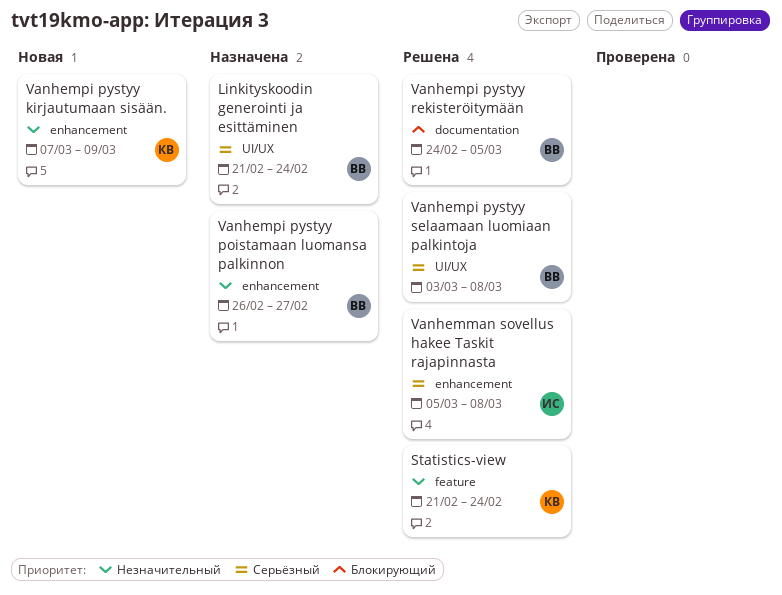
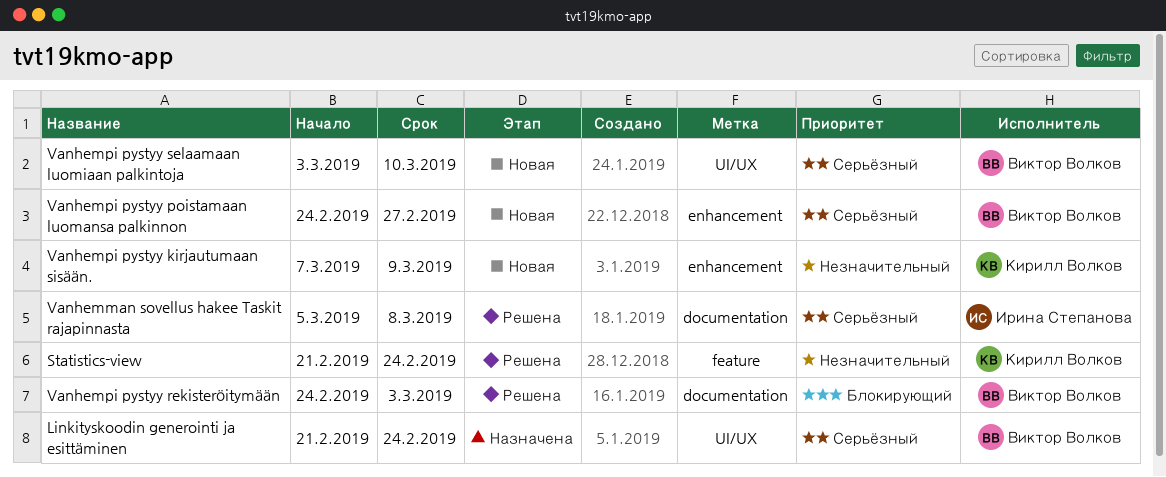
Vanhemman sovellus hakee Taskit rajapinnasta, label: enhancement -> documentation
Vanhempi pystyy poistamaan luomansa palkinnon, status: Назначена -> Новая
Vanhempi pystyy poistamaan luomansa palkinnon, priority: Незначительный -> Серьёзный
Vanhempi pystyy poistamaan luomansa palkinnon, start: Feb 26 -> Feb 24
Vanhempi pystyy rekisteröitymään, due: Mar 5 -> Mar 3
Vanhempi pystyy selaamaan luomiaan palkintoja, status: Решена -> Новая
Vanhempi pystyy selaamaan luomiaan palkintoja, due: Mar 8 -> Mar 10

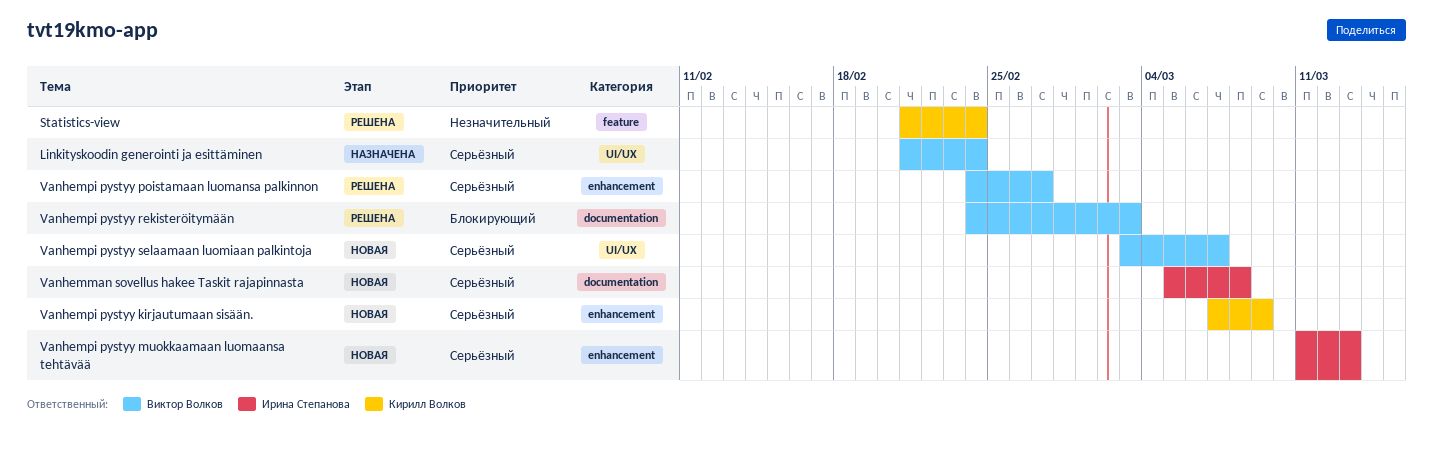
Vanhemman sovellus hakee Taskit rajapinnasta, status: Решена -> Новая
Vanhempi pystyy kirjautumaan sisään., priority: Незначительный -> Серьёзный
Vanhempi pystyy muokkaamaan luomaansa tehtävää: none -> present
Vanhempi pystyy poistamaan luomansa palkinnon, status: Новая -> Решена
Vanhempi pystyy selaamaan luomiaan palkintoja, due: Mar 10 -> Mar 7

